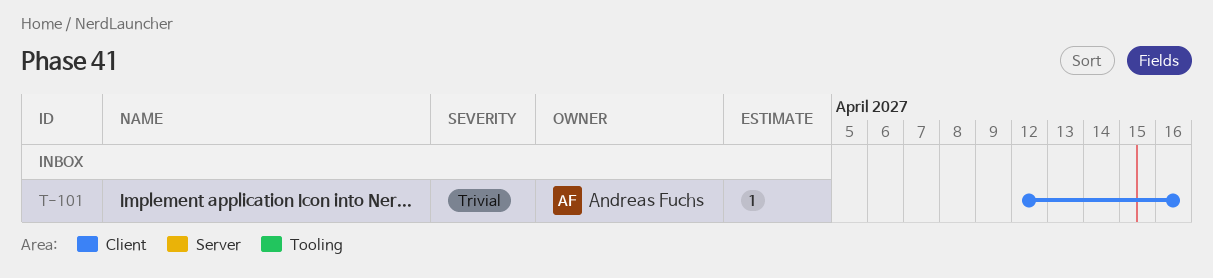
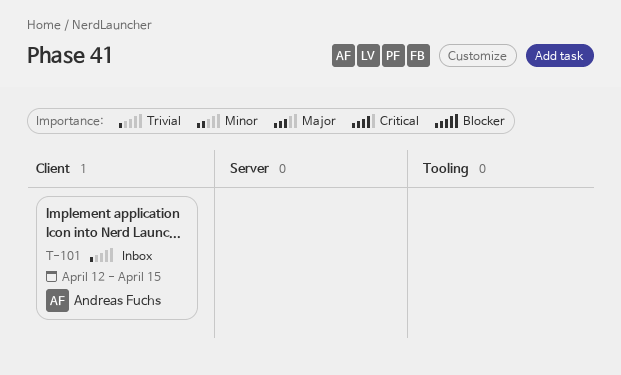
T-101, due: Apr 16 -> Apr 15

